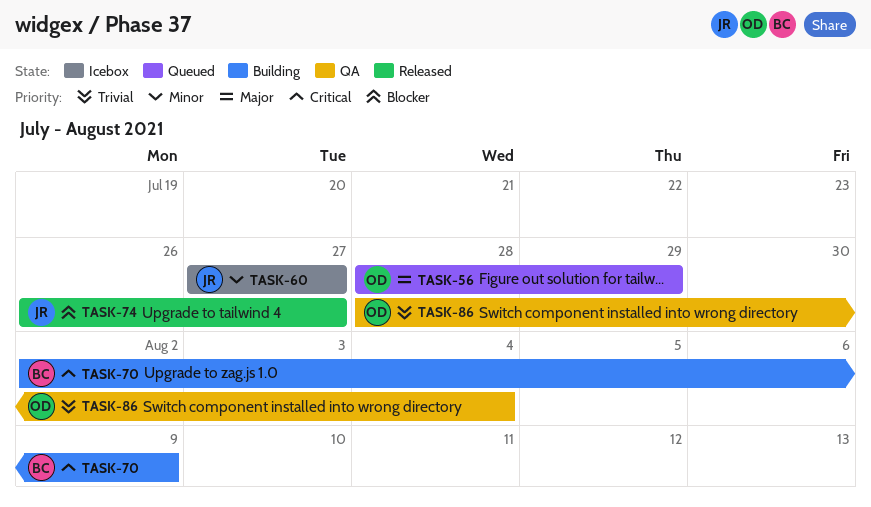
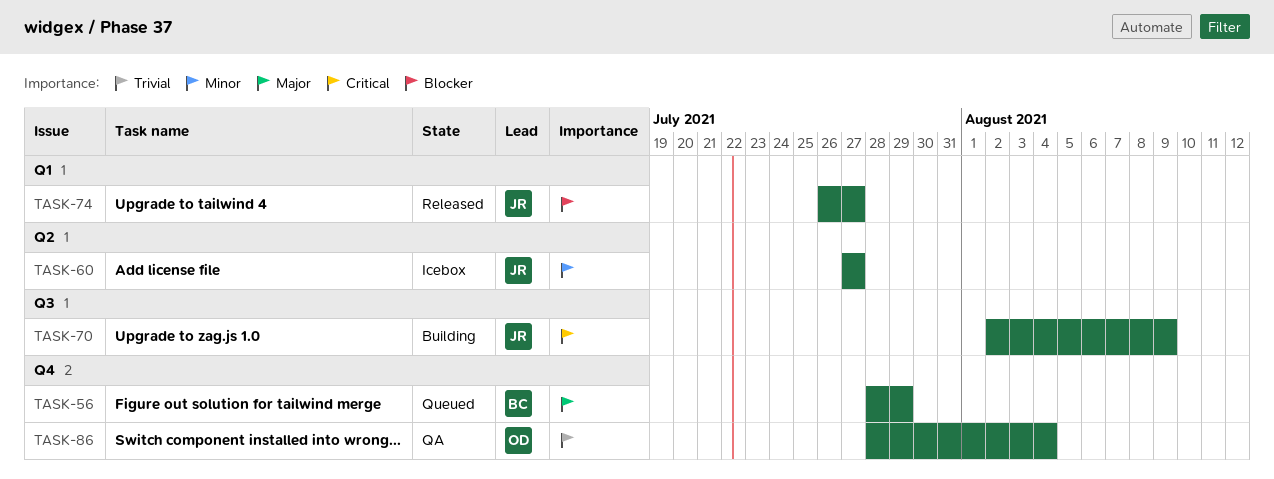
TASK-56, owner: OD -> BC
TASK-70, owner: BC -> JR

